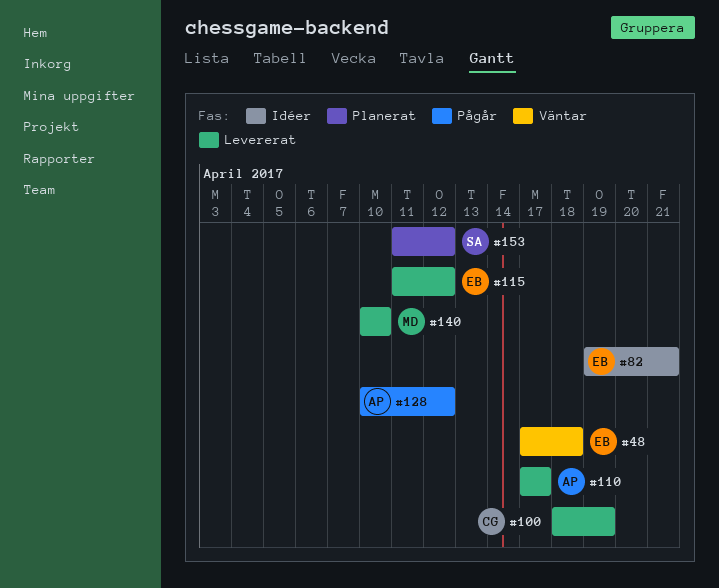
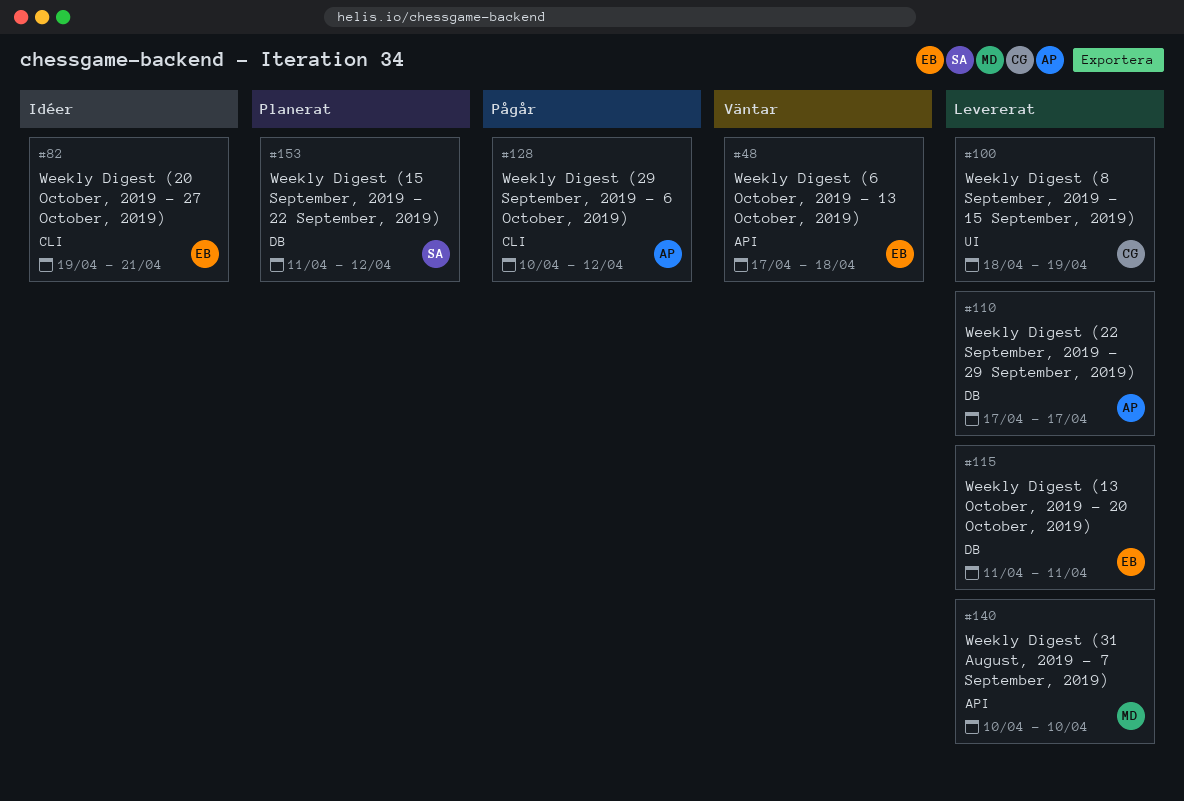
#115, due: Apr 12 -> Apr 11

